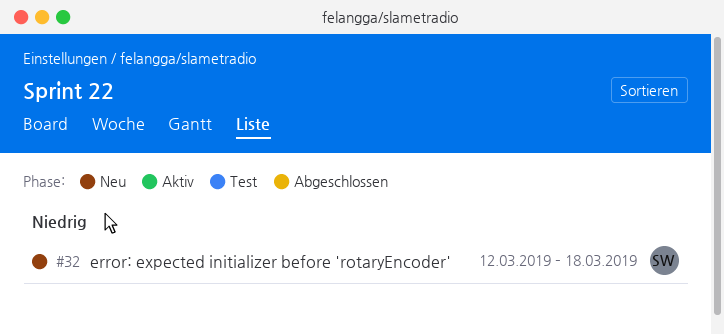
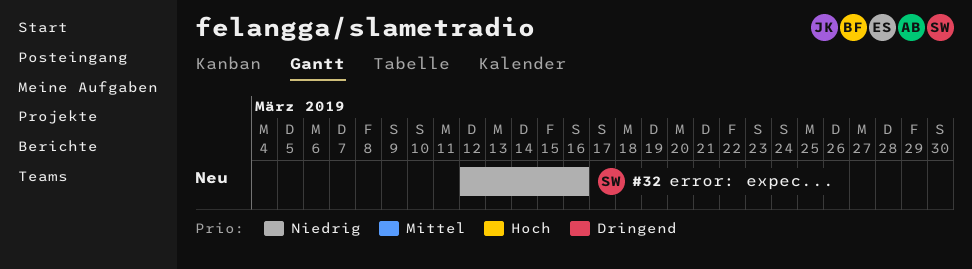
#32, due: Mar 18 -> Mar 16

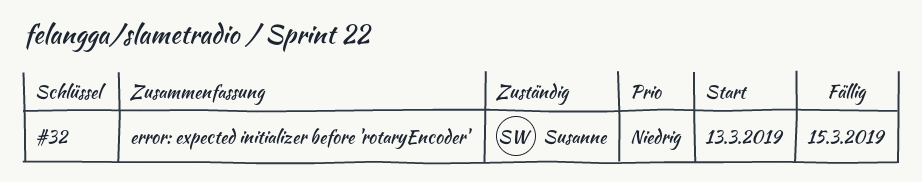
#32, start: Mar 12 -> Mar 13
#32, due: Mar 16 -> Mar 15

